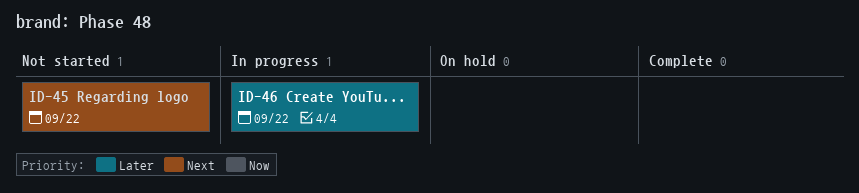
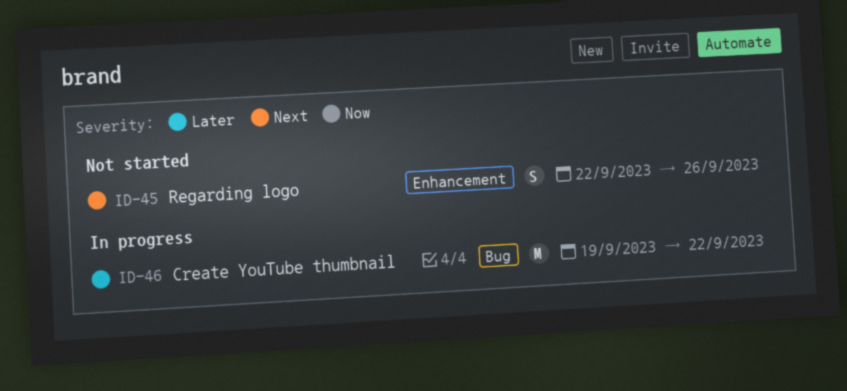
ID-45, due: Sep 22 -> Sep 26

